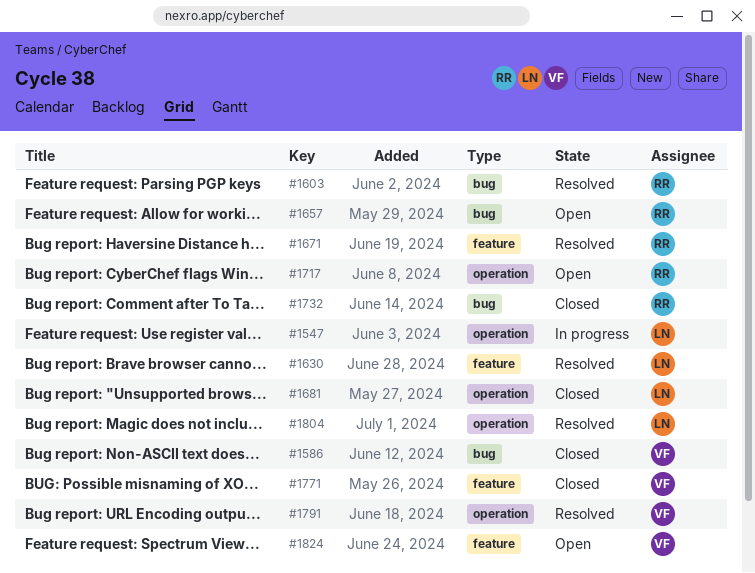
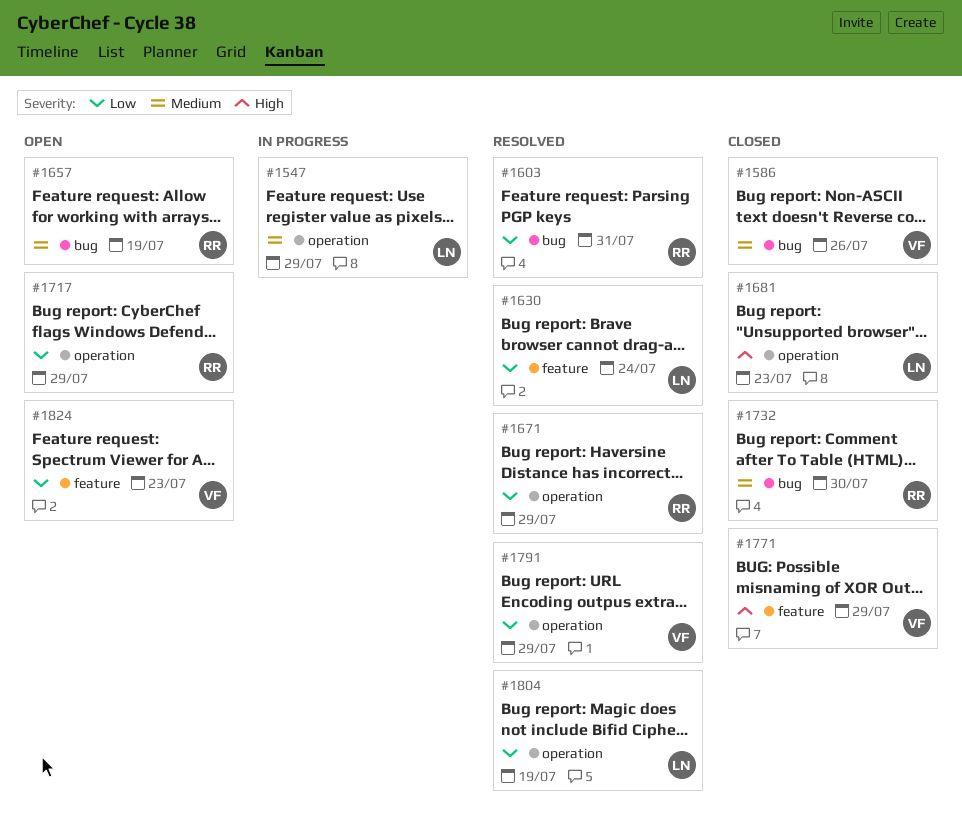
#1671, label: feature -> operation

